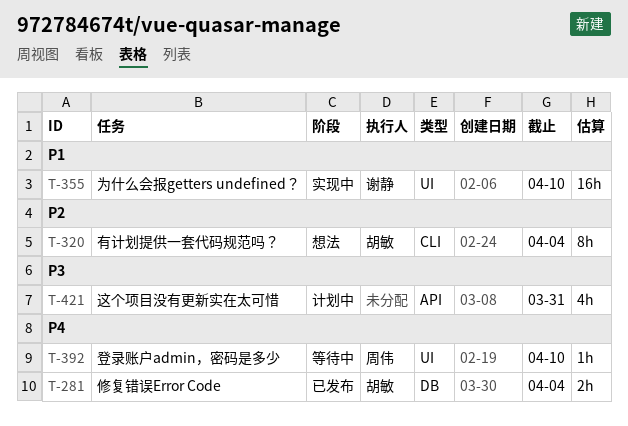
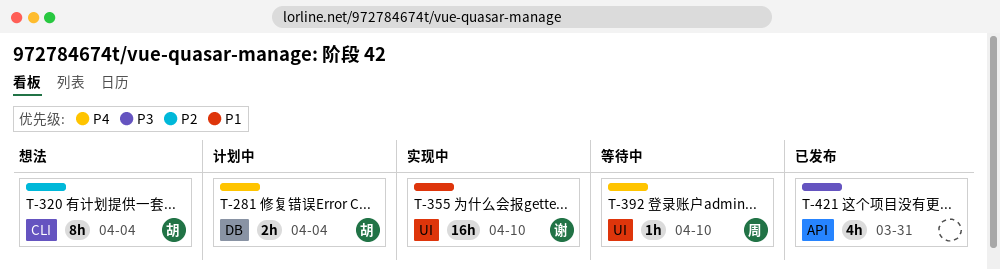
T-281, status: 已发布 -> 计划中
T-421, status: 计划中 -> 已发布

